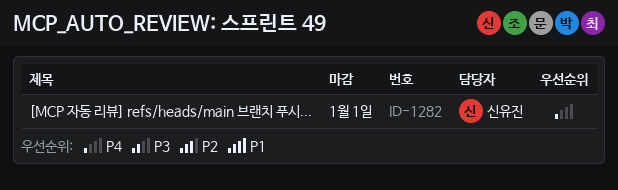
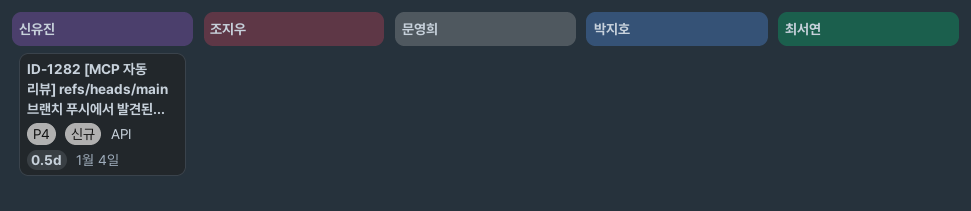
ID-1282, due: Jan 1 -> Jan 4

